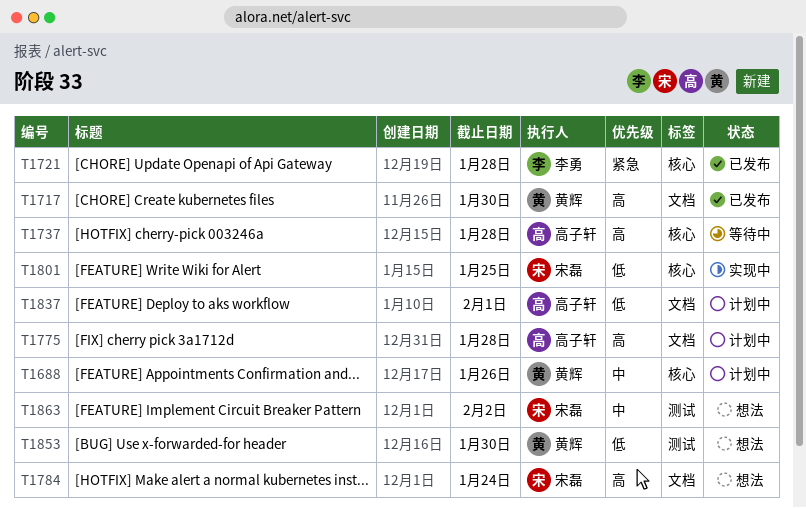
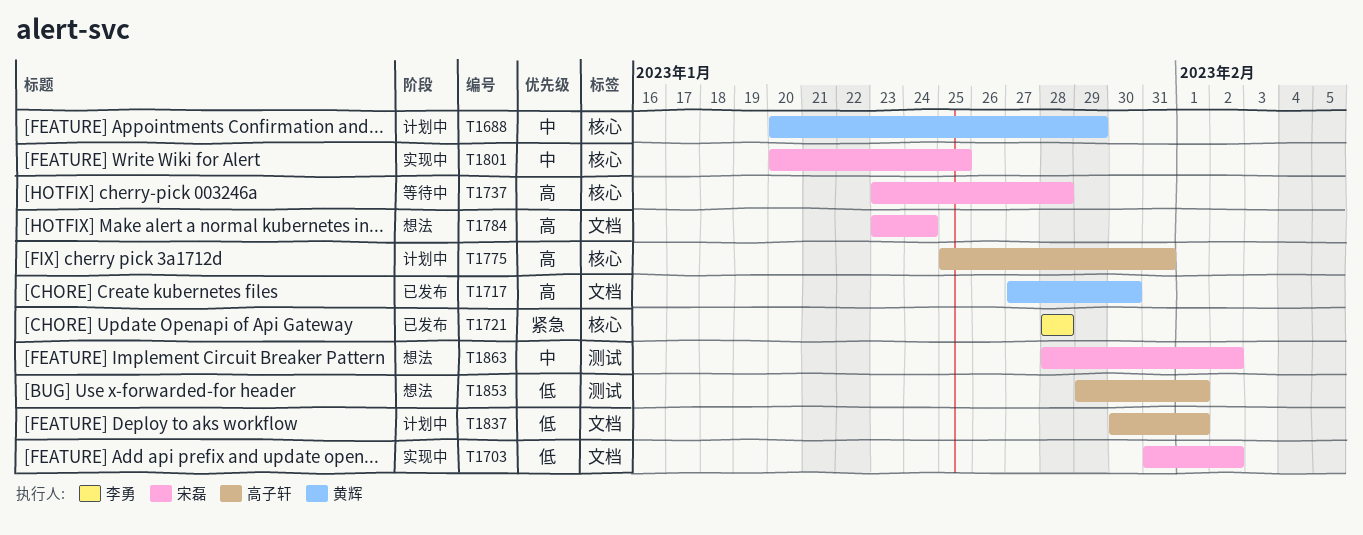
T1688, due: Jan 26 -> Jan 29
T1703: none -> present
T1737, owner: 高子轩 -> 宋磊
T1775, label: 文档 -> 核心
T1775, due: Jan 28 -> Jan 31
T1801, priority: 低 -> 中
T1853, owner: 黄辉 -> 高子轩
T1853, due: Jan 30 -> Feb 1

